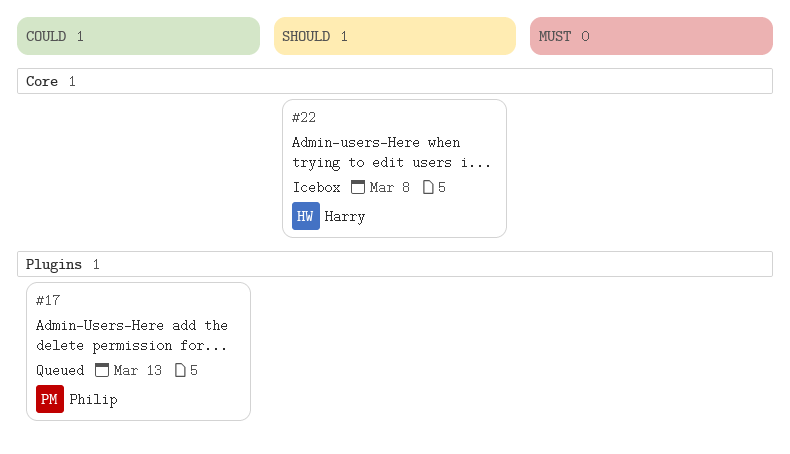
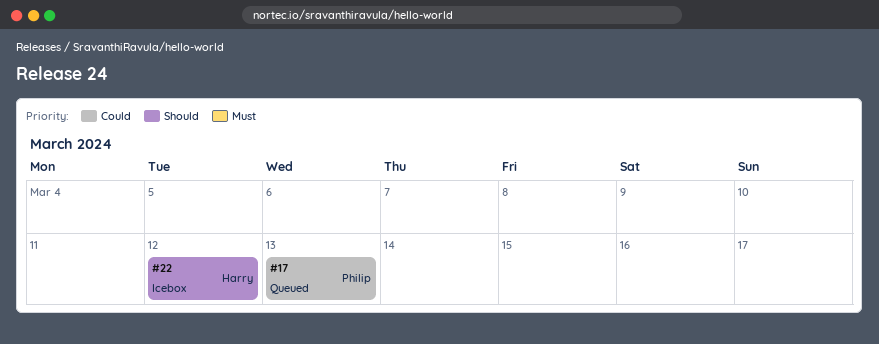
#22, due: Mar 8 -> Mar 12

